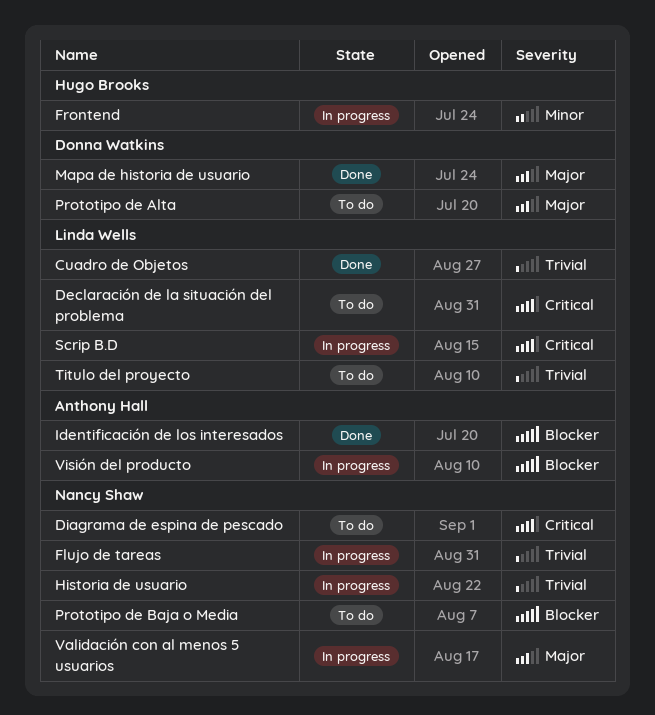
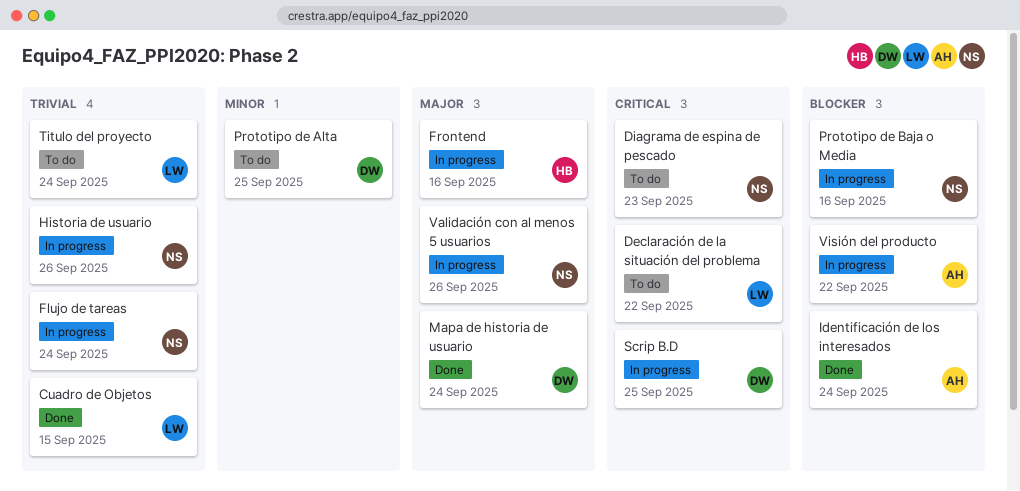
Frontend, priority: Minor -> Major
Prototipo de Alta, priority: Major -> Minor
Prototipo de Baja o Media, status: To do -> In progress
Scrip B.D, owner: Linda Wells -> Donna Watkins

